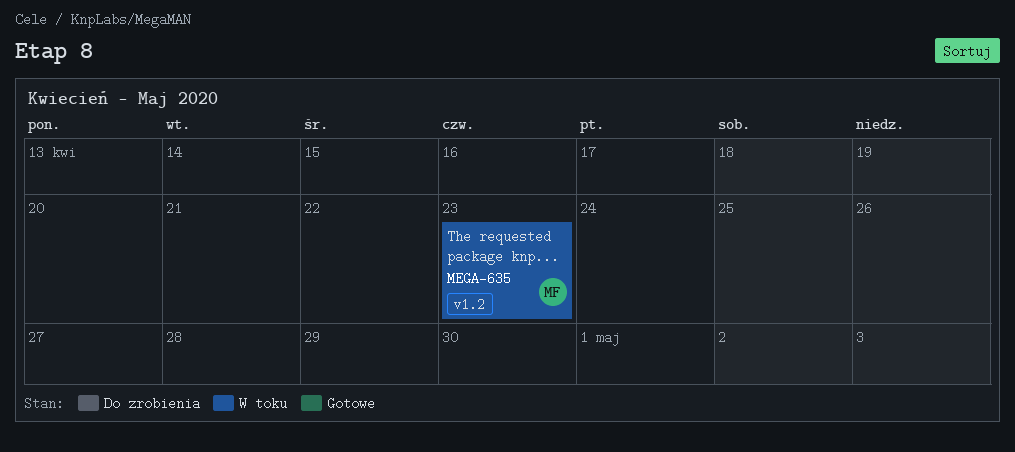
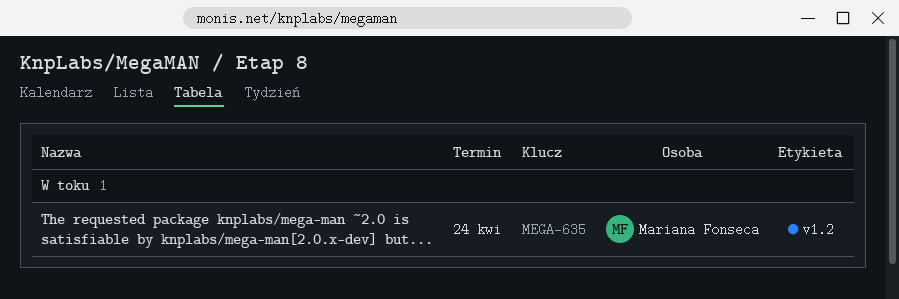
MEGA-635, due: Apr 23 -> Apr 24

